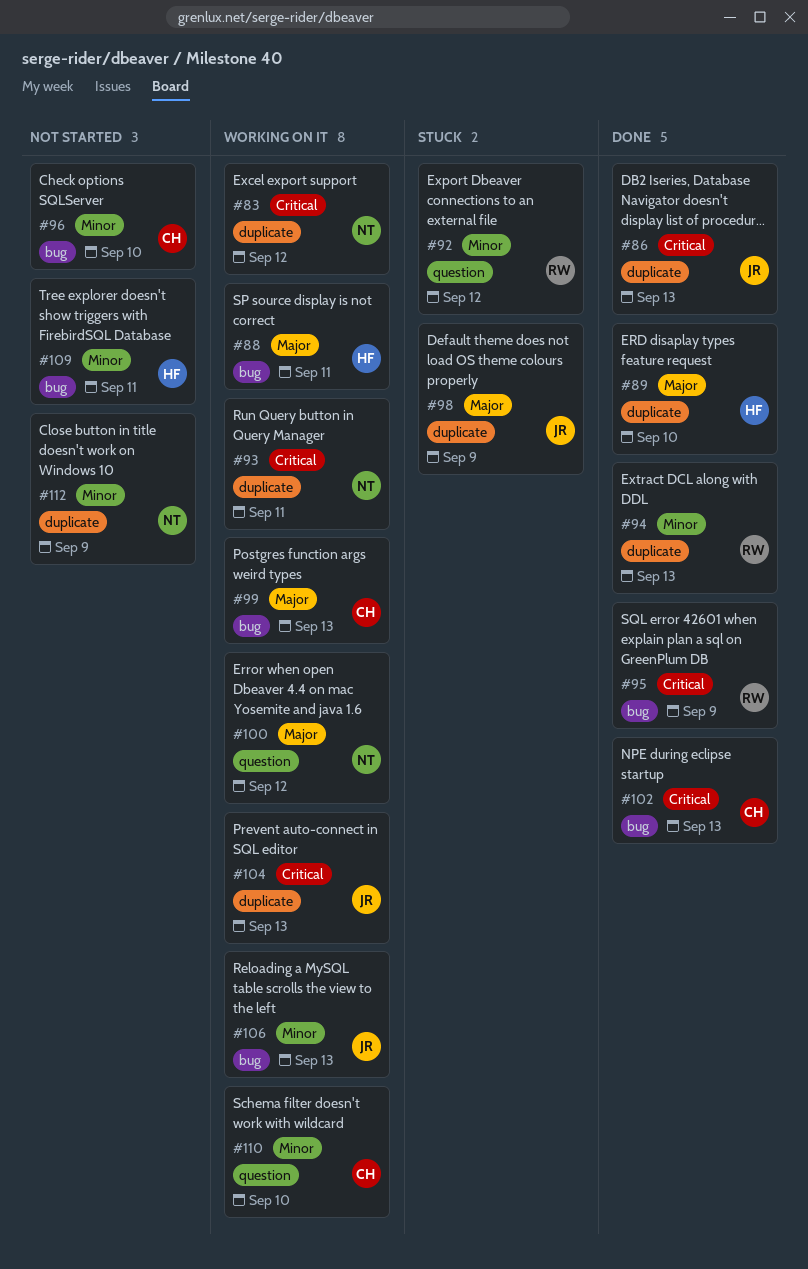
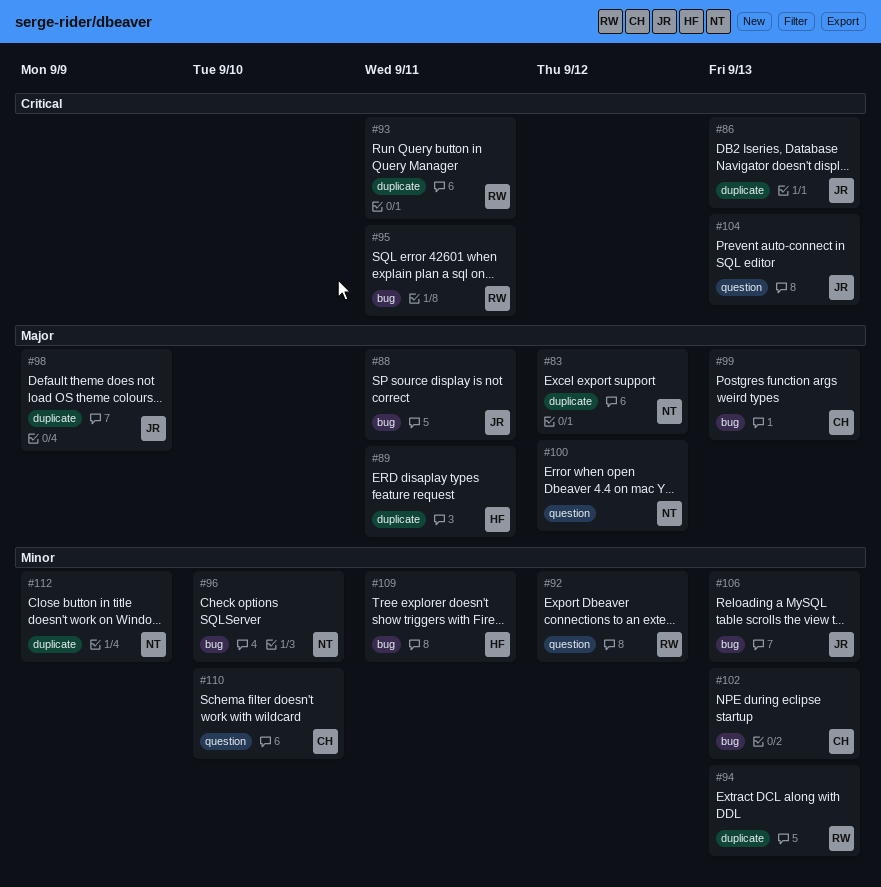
#83, priority: Critical -> Major
#88, owner: HF -> JR
#89, due: Sep 10 -> Sep 11
#93, owner: NT -> RW
#95, due: Sep 9 -> Sep 11
#96, owner: CH -> NT
#102, priority: Critical -> Minor
#104, label: duplicate -> question

